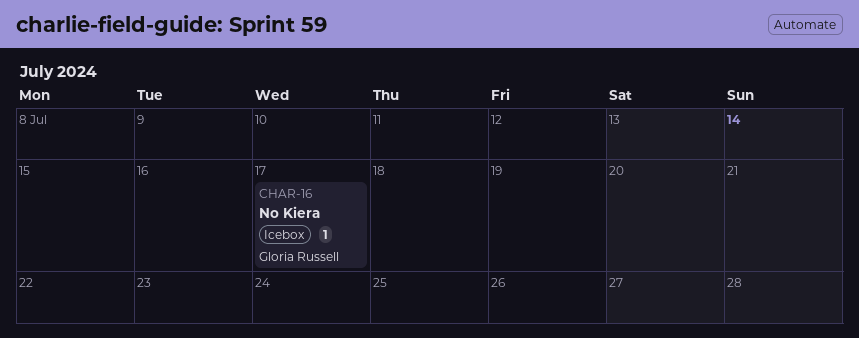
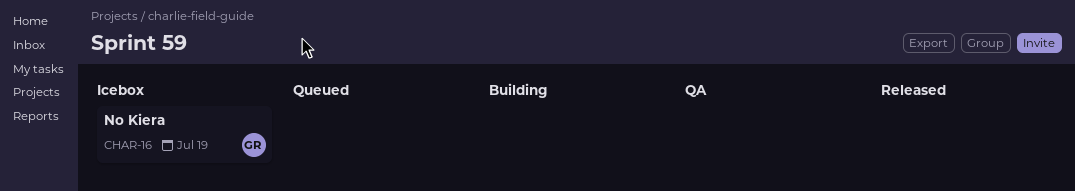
CHAR-16, due: Jul 17 -> Jul 19

